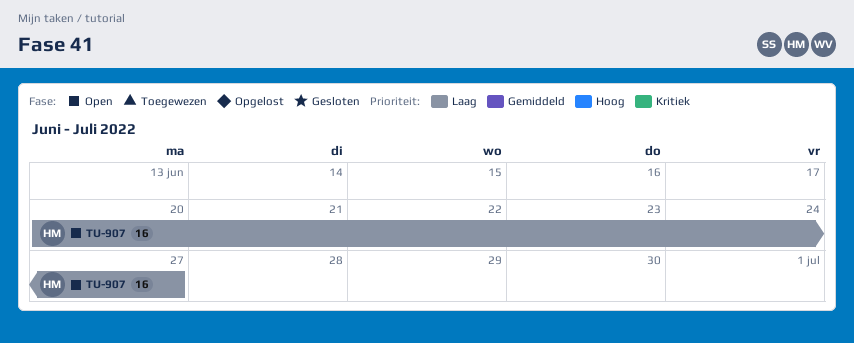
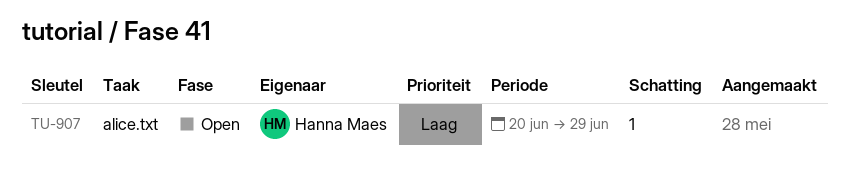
TU-907, estimate: 16 -> 1
TU-907, due: Jun 27 -> Jun 29

